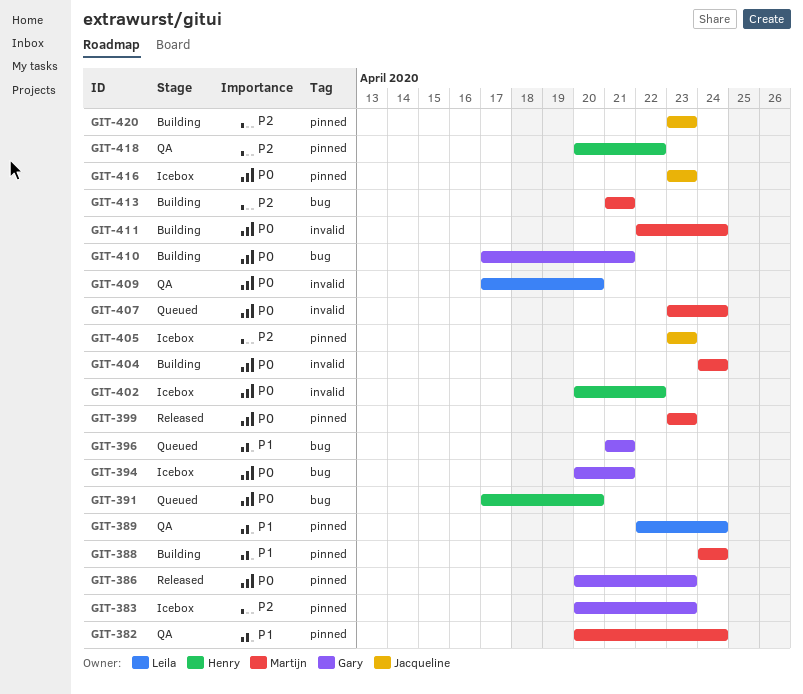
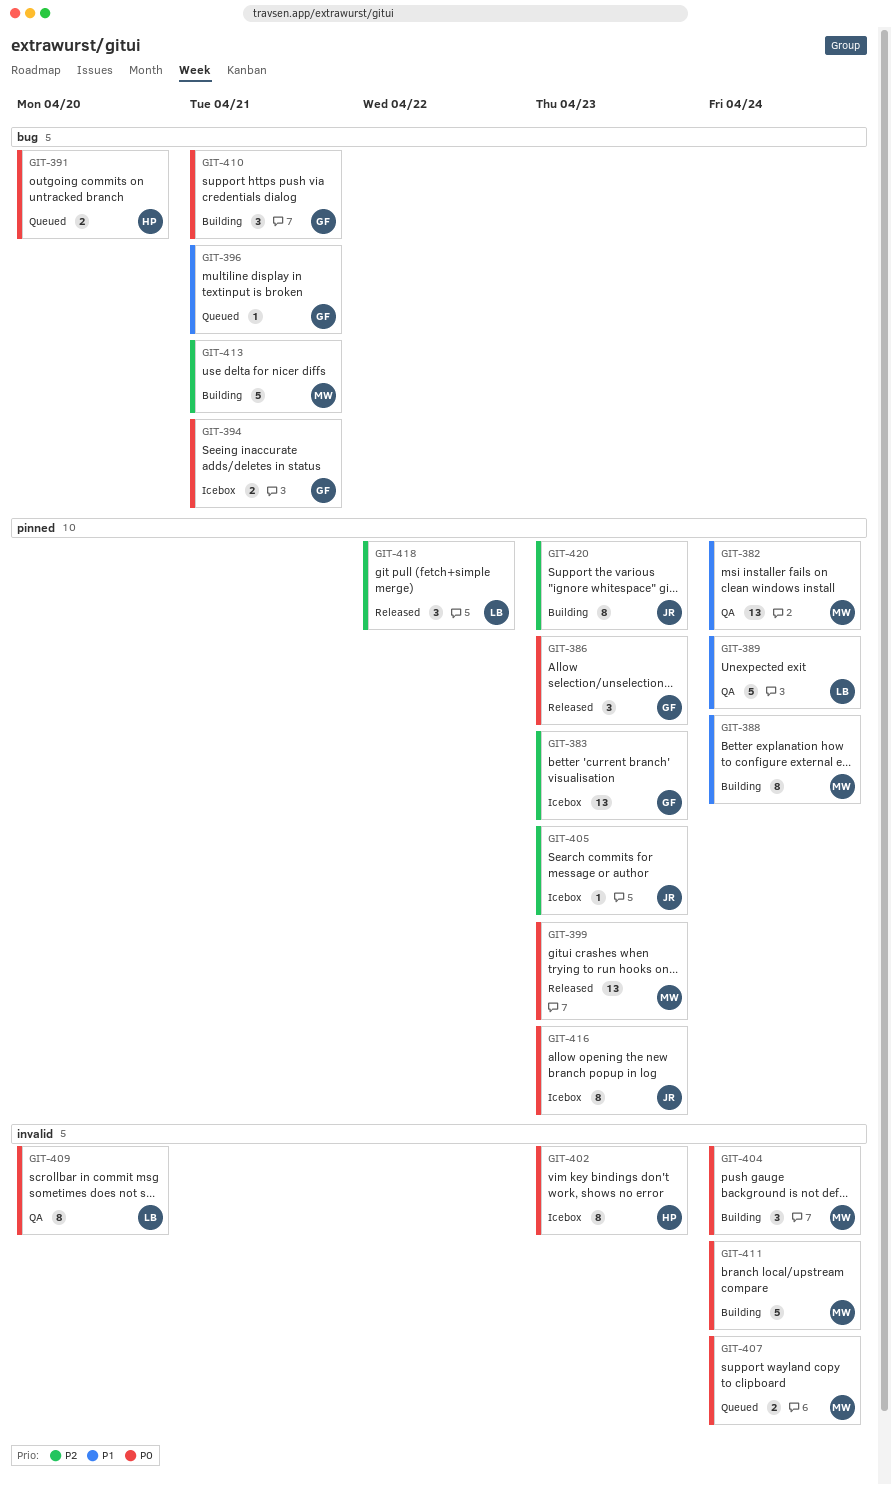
GIT-402, due: Apr 22 -> Apr 23
GIT-418, status: QA -> Released
GIT-418, owner: Henry -> Leila

